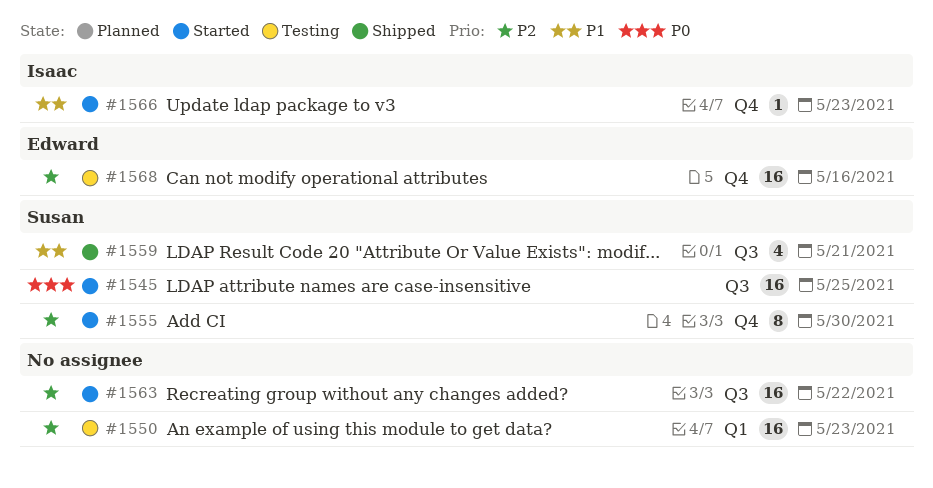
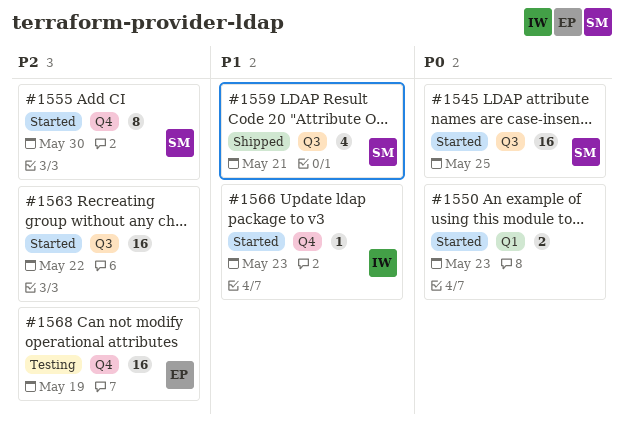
#1550, status: Testing -> Started
#1550, priority: P2 -> P0
#1550, estimate: 16 -> 2
#1568, due: May 16 -> May 19

